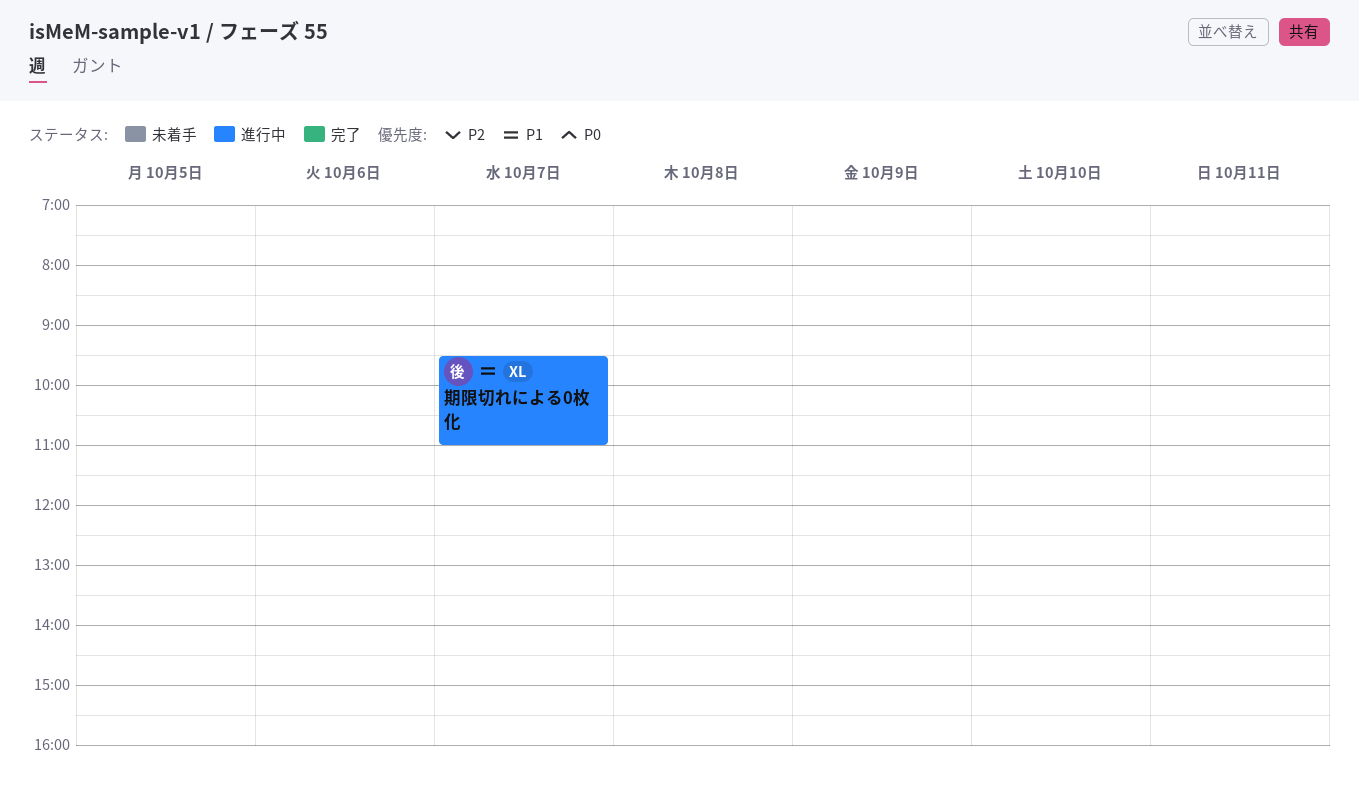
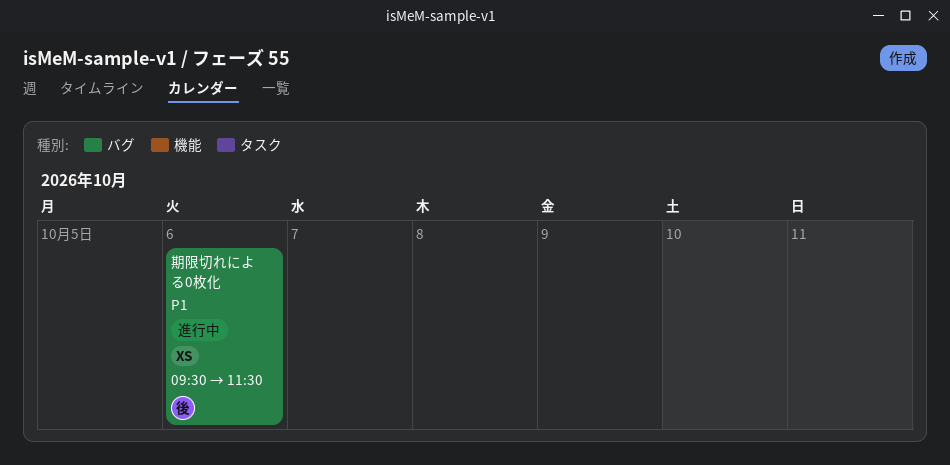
期限切れによる0枚化, estimate: XL -> XS
期限切れによる0枚化, day: Oct 7 -> Oct 6
期限切れによる0枚化, ends: 11:00 -> 11:30

